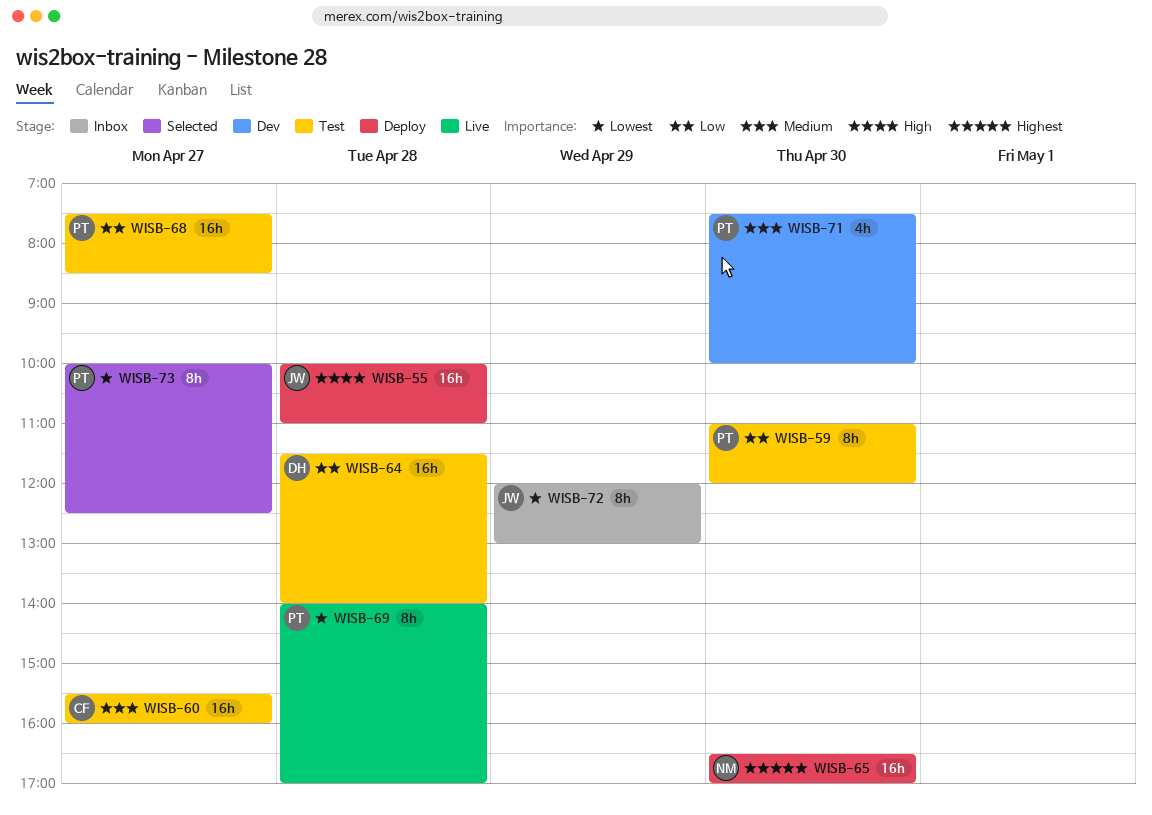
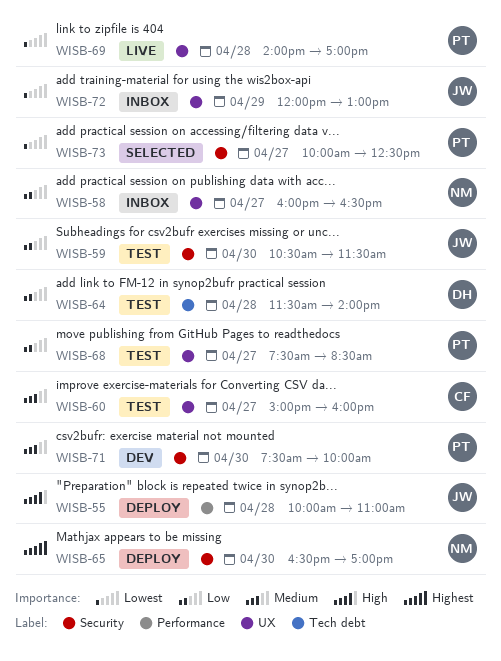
WISB-58: none -> present
WISB-59, owner: PT -> JW
WISB-59, begins: 11:00 -> 10:30
WISB-59, ends: 12:00 -> 11:30
WISB-60, begins: 15:30 -> 15:00

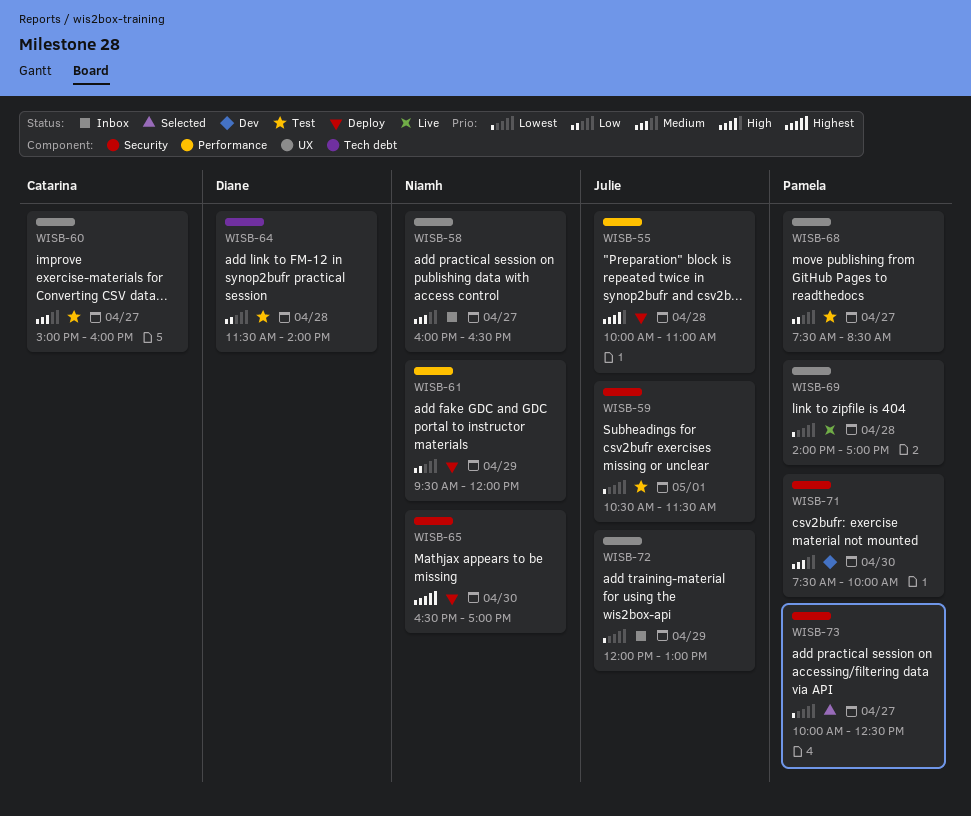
WISB-58, priority: Low -> Medium
WISB-59, priority: Low -> Lowest
WISB-59, day: Apr 30 -> May 1
WISB-61: none -> present

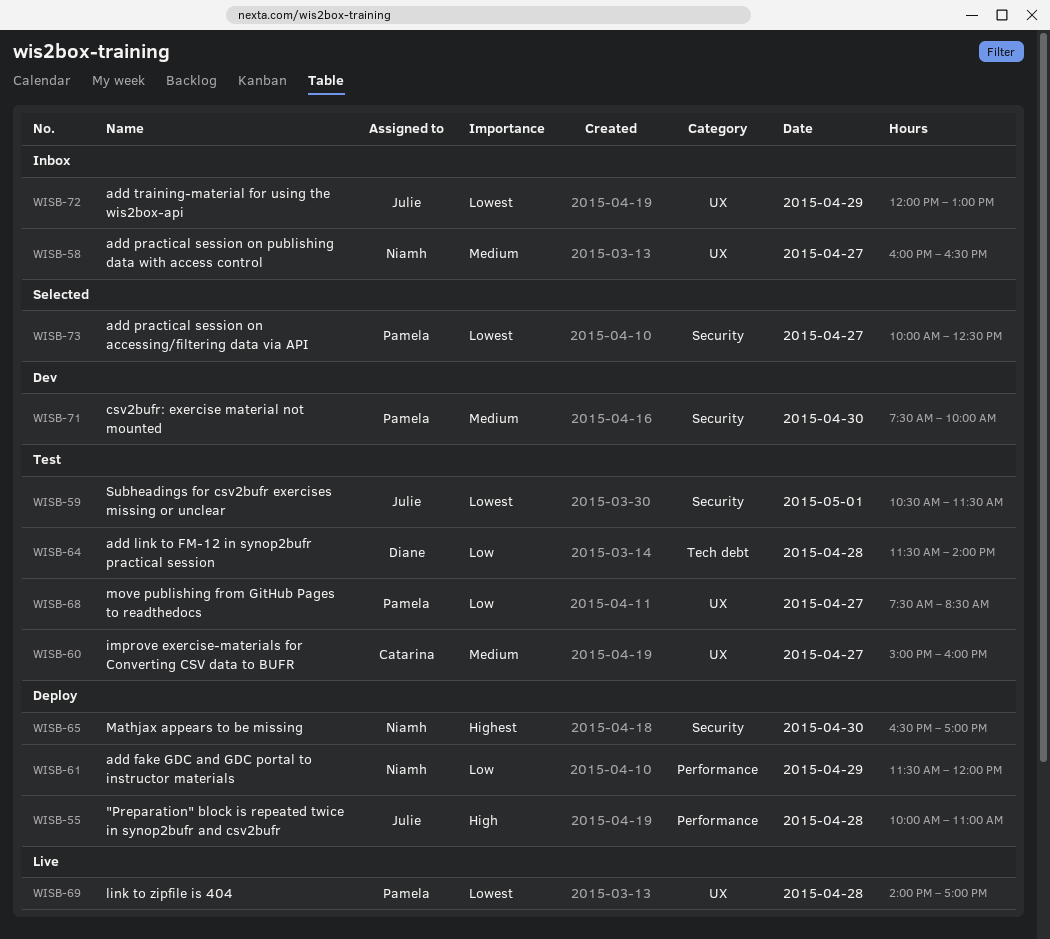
WISB-61, begins: 09:30 -> 11:30

